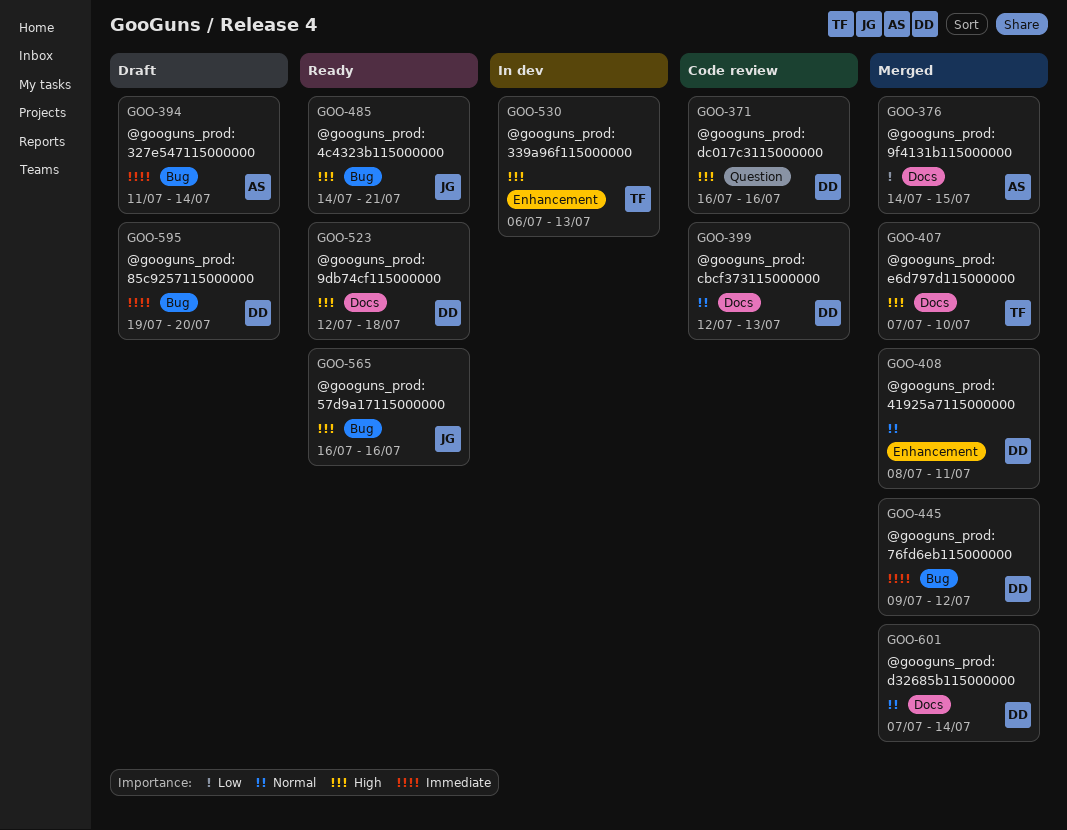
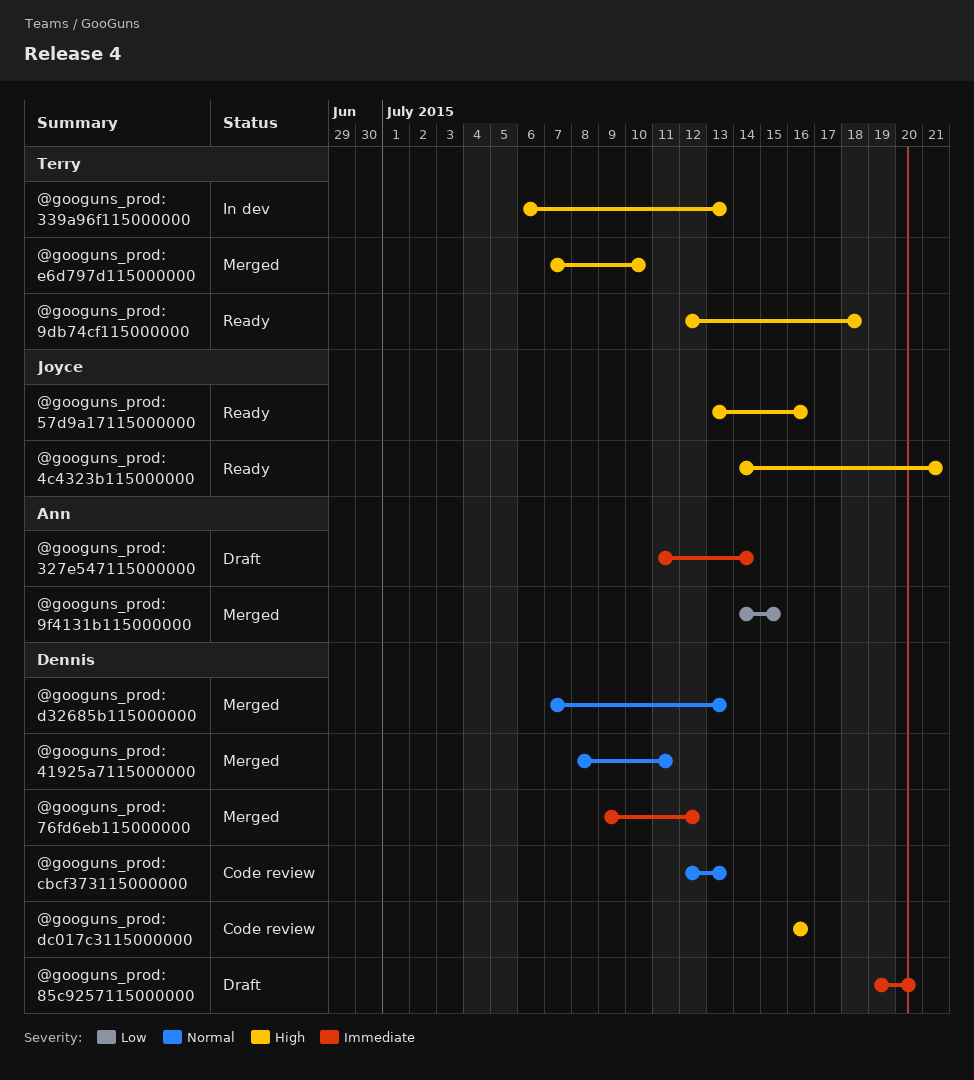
@googuns_prod: 57d9a17115000000, start: Jul 16 -> Jul 13
@googuns_prod: 9db74cf115000000, owner: Dennis -> Terry
@googuns_prod: d32685b115000000, due: Jul 14 -> Jul 13

